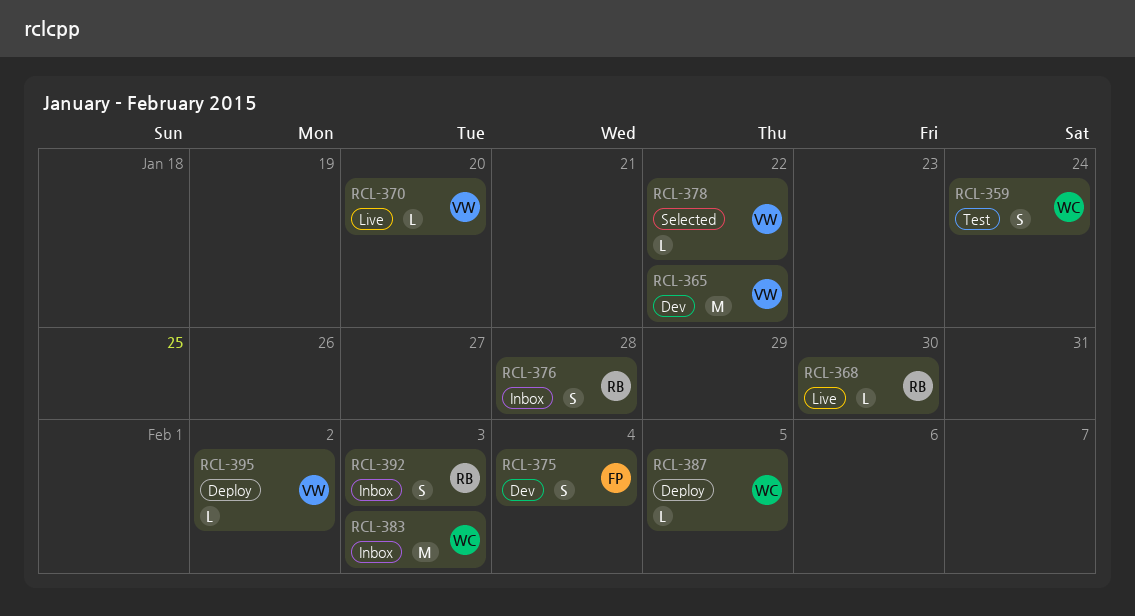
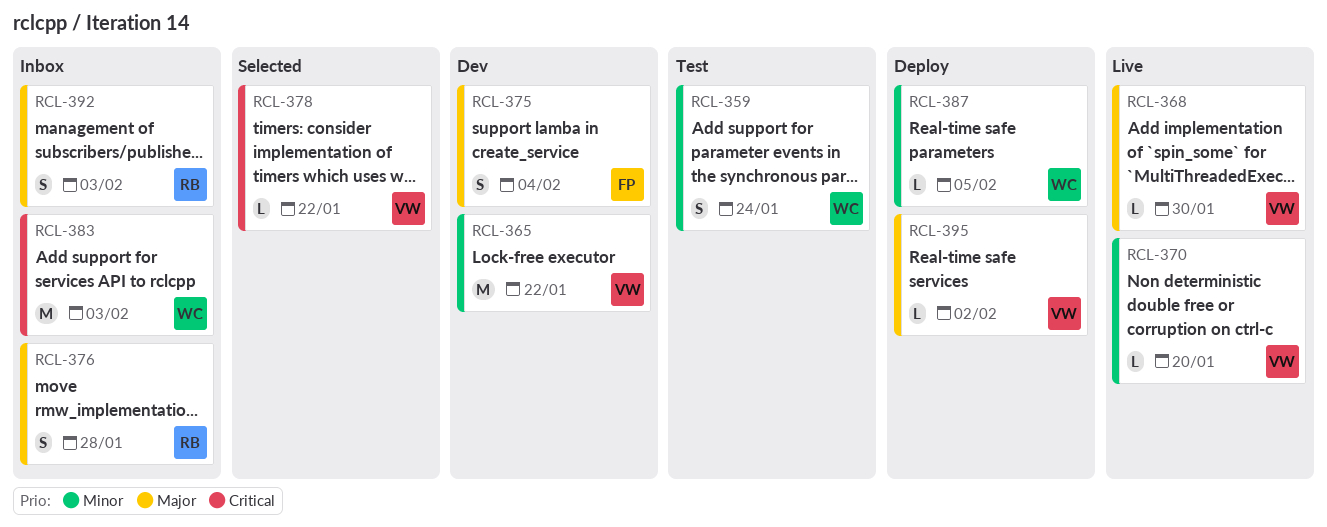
RCL-368, owner: RB -> VW

